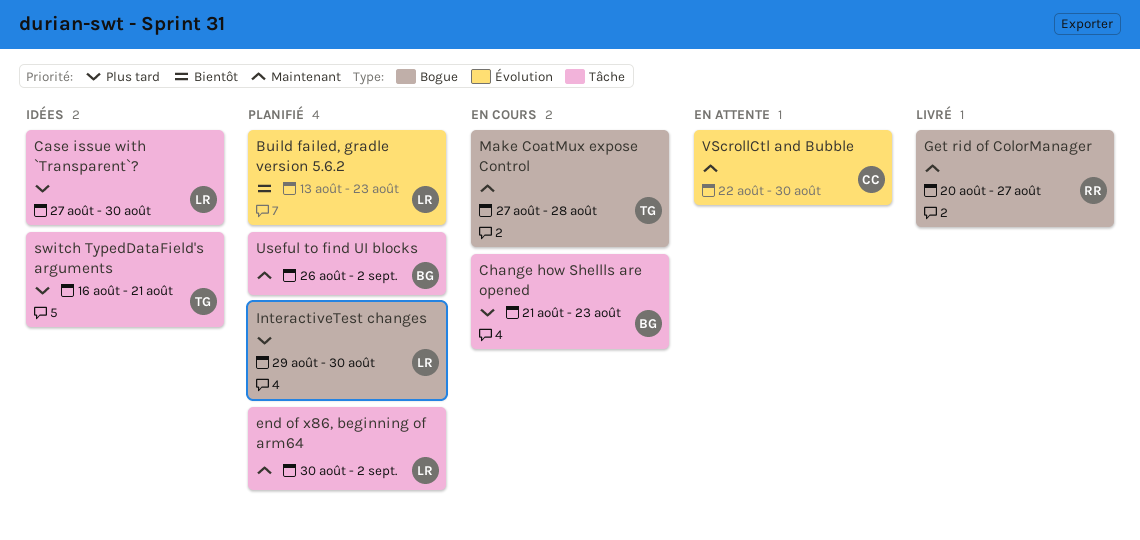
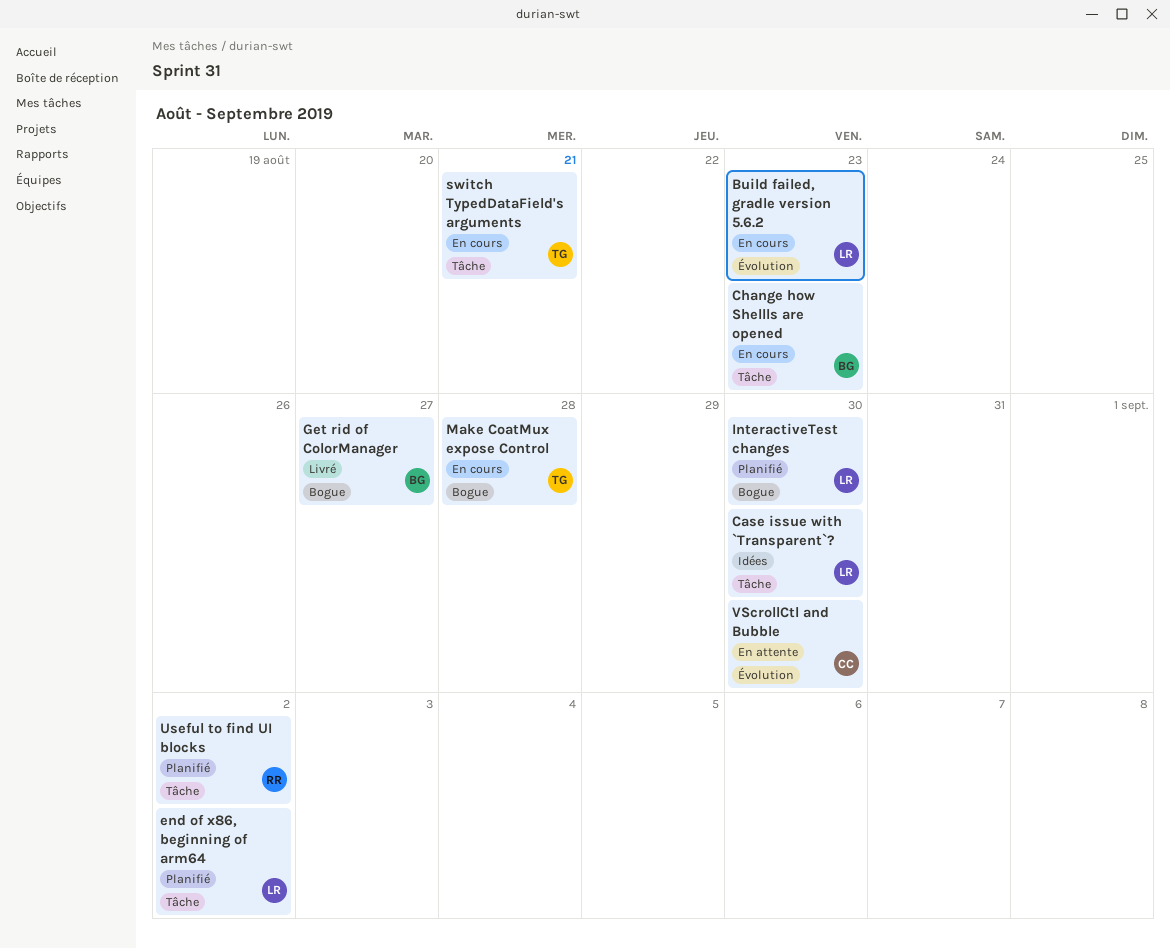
Build failed, gradle version 5.6.2, status: Planifié -> En cours
Get rid of ColorManager, owner: RR -> BG
switch TypedDataField's arguments, status: Idées -> En cours
Useful to find UI blocks, owner: BG -> RR

